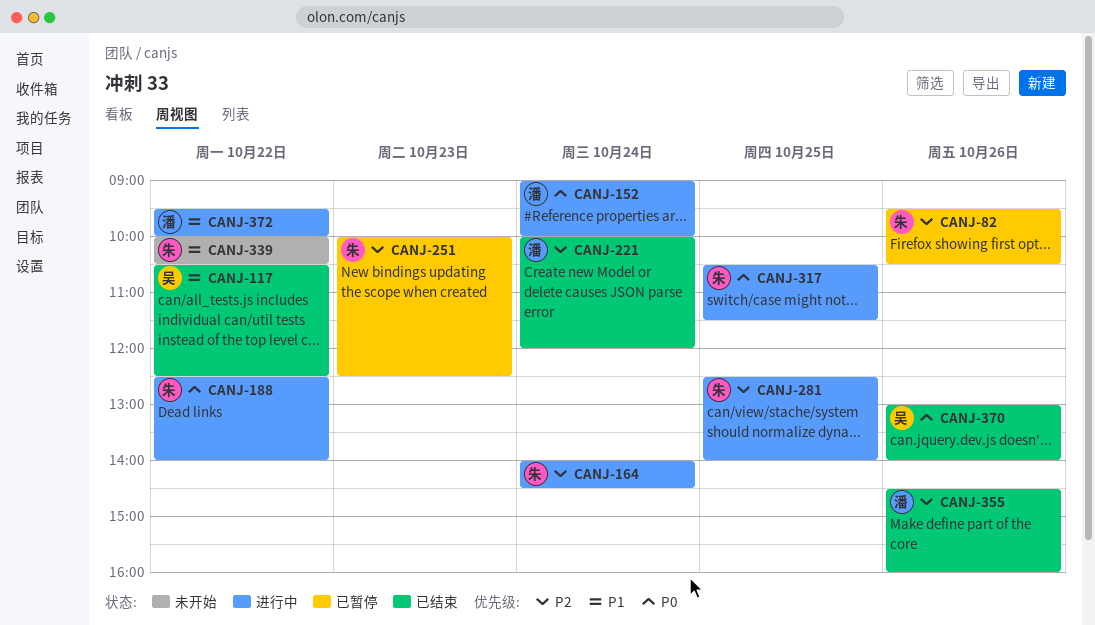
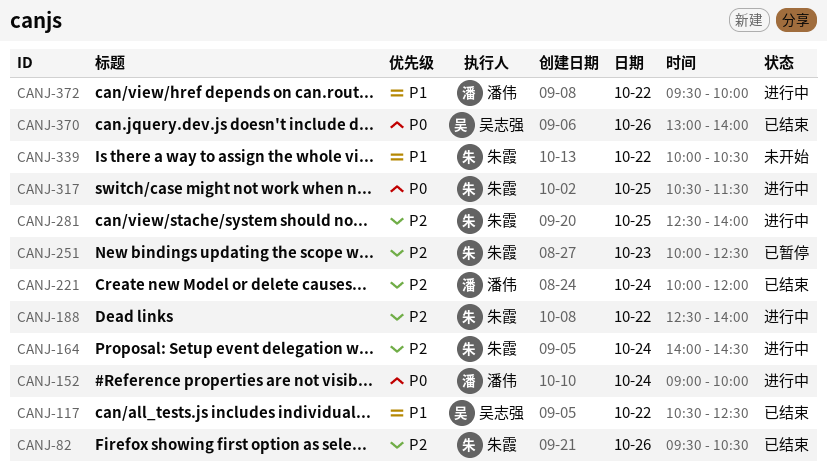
CANJ-82, status: 已暂停 -> 已结束
CANJ-188, priority: P0 -> P2
CANJ-355: present -> none

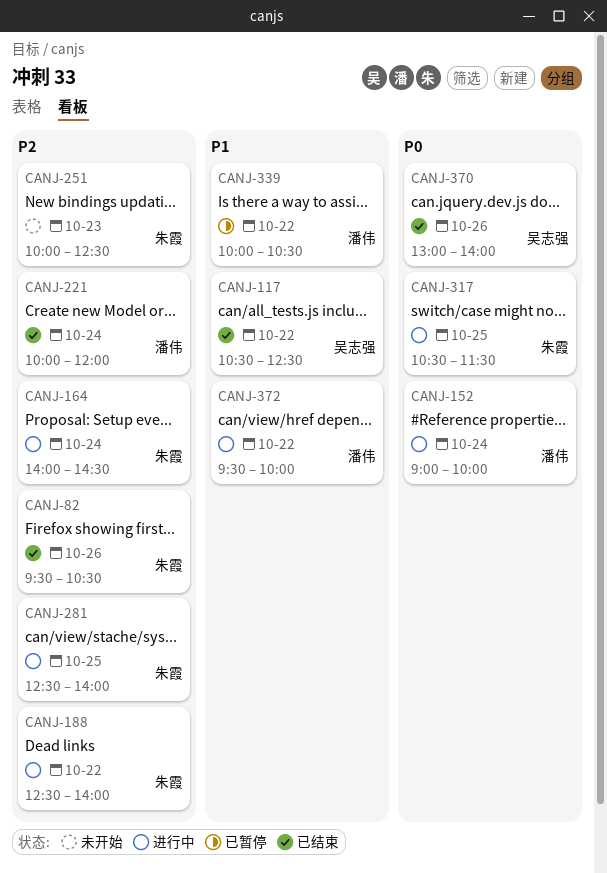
CANJ-251, status: 已暂停 -> 未开始
CANJ-339, status: 未开始 -> 已暂停
CANJ-339, owner: 朱霞 -> 潘伟

